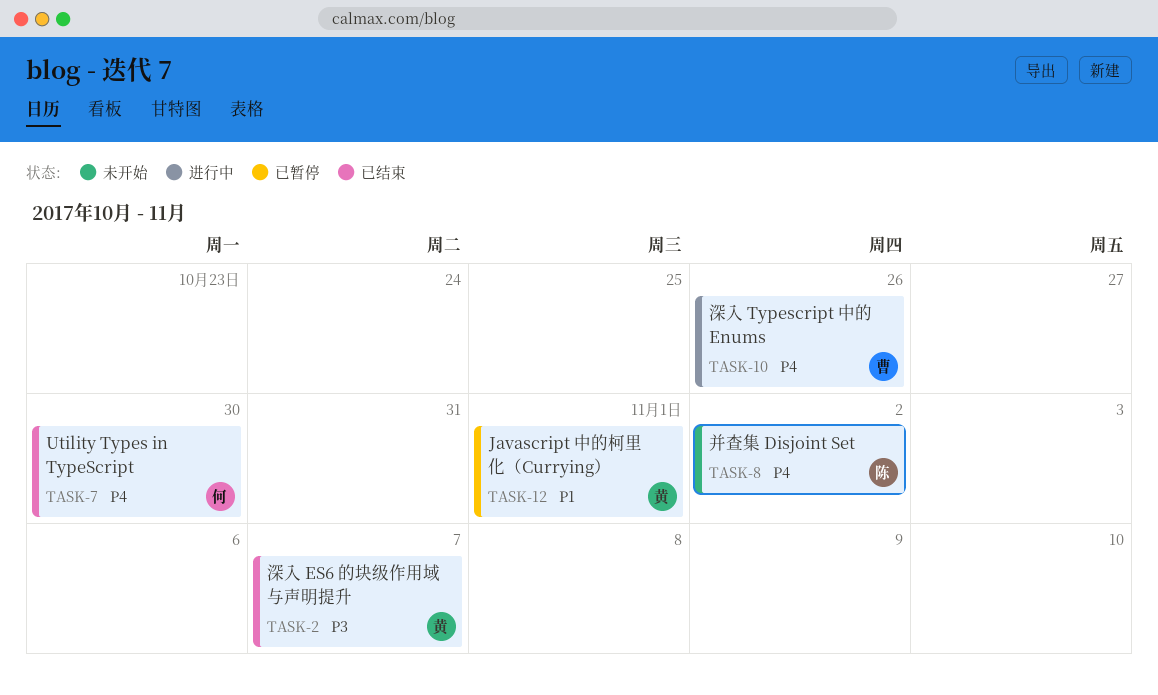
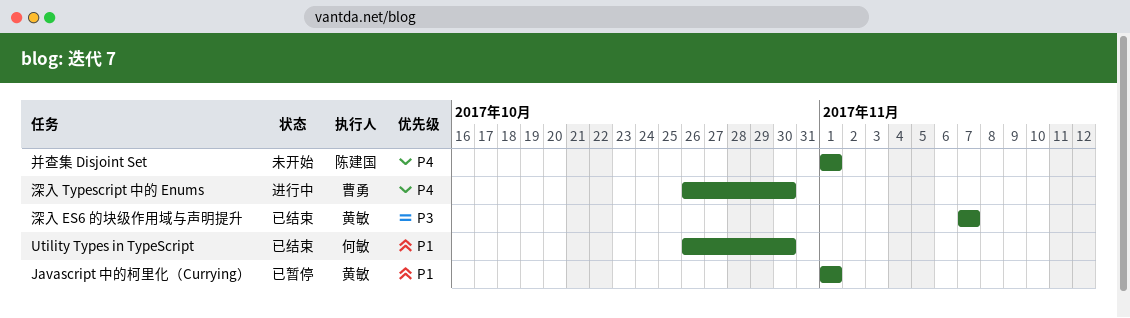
Utility Types in TypeScript, priority: P4 -> P1
并查集 Disjoint Set, due: Nov 2 -> Nov 1
深入 Typescript 中的 Enums, due: Oct 26 -> Oct 30

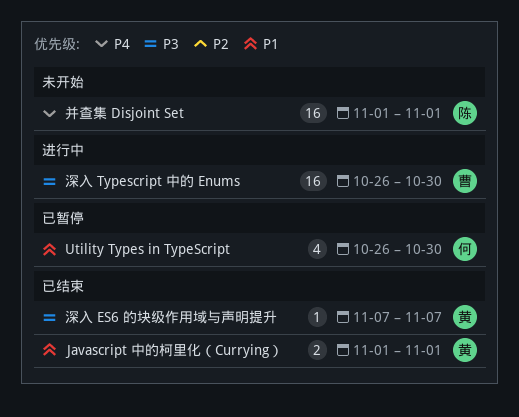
Javascript 中的柯里化（Currying）, status: 已暂停 -> 已结束
Utility Types in TypeScript, status: 已结束 -> 已暂停
深入 Typescript 中的 Enums, priority: P4 -> P3

